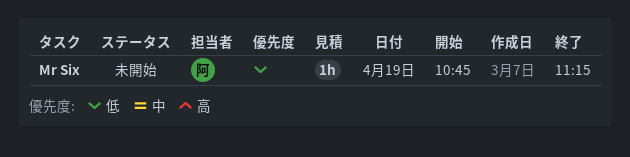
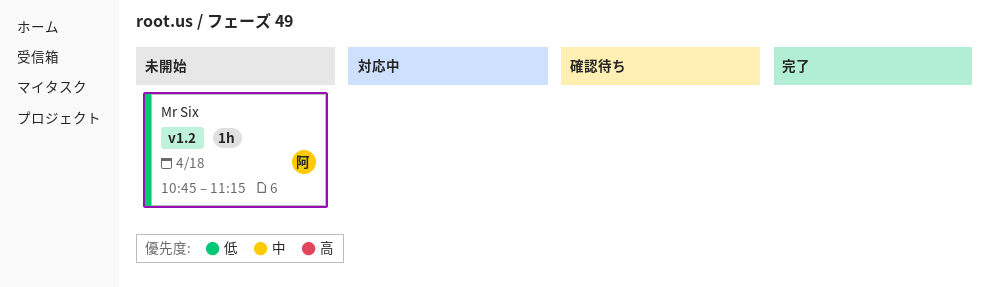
Mr Six, day: Apr 19 -> Apr 18

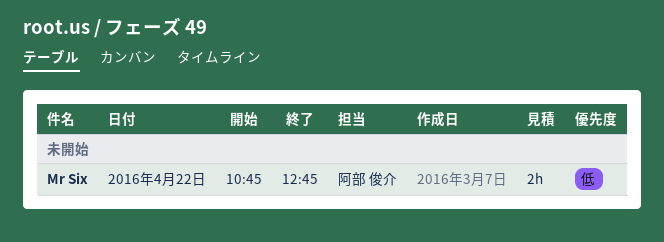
Mr Six, estimate: 1h -> 2h
Mr Six, day: Apr 18 -> Apr 22
Mr Six, ends: 11:15 -> 12:45

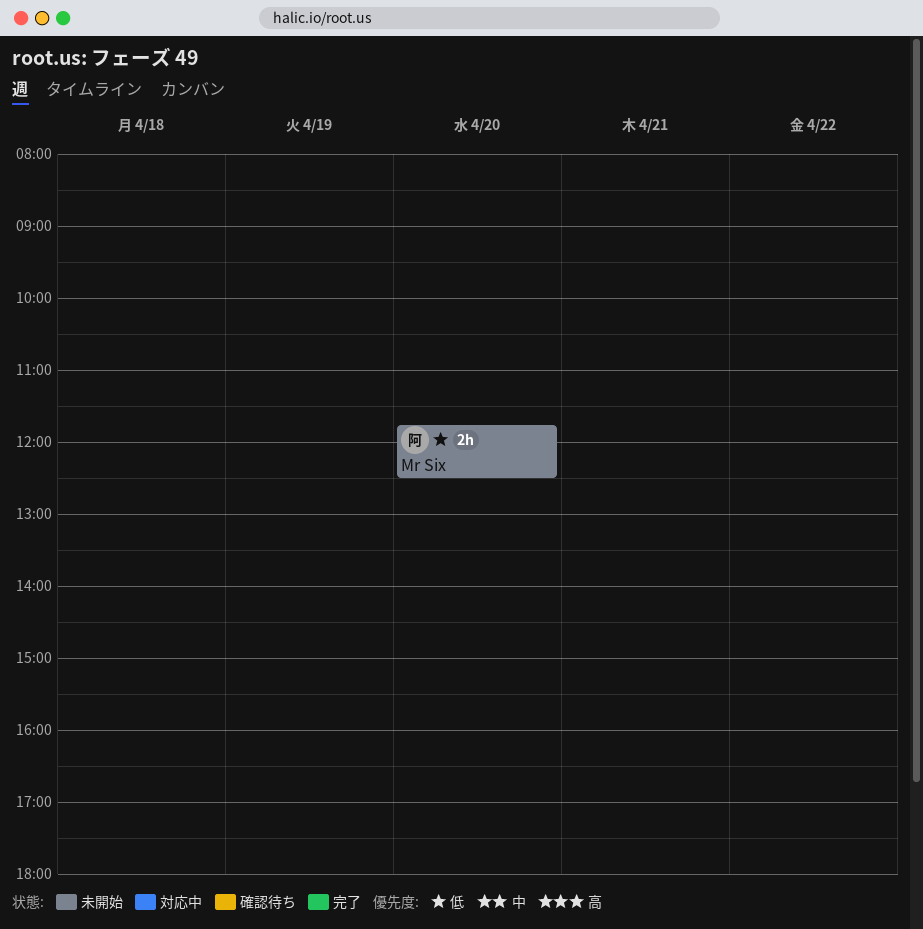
Mr Six, day: Apr 22 -> Apr 20
Mr Six, begins: 10:45 -> 11:45
Mr Six, ends: 12:45 -> 12:30

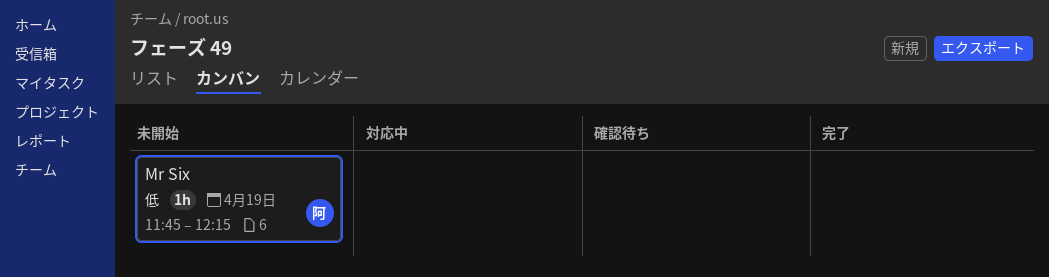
Mr Six, estimate: 2h -> 1h
Mr Six, day: Apr 20 -> Apr 19
Mr Six, ends: 12:30 -> 12:15

